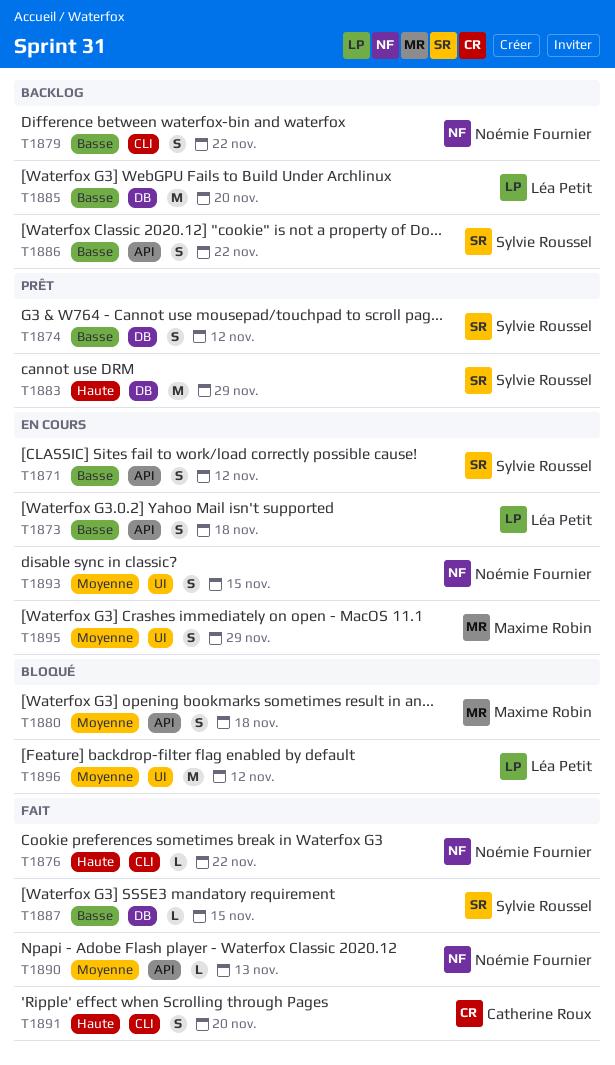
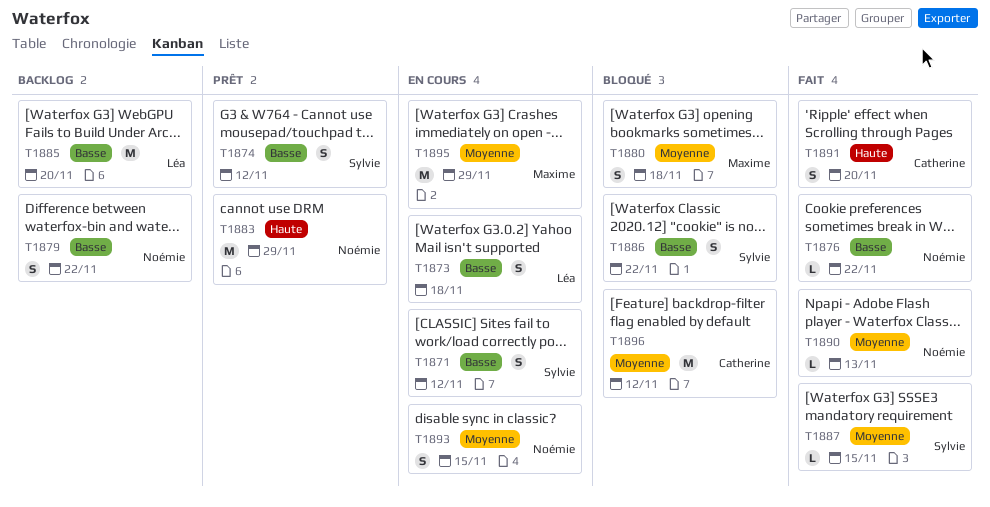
T1876, priority: Haute -> Basse
T1883, owner: Sylvie Roussel -> Noémie Fournier
T1886, status: Backlog -> Bloqué
T1887, priority: Basse -> Moyenne
T1895, estimate: S -> M
T1896, owner: Léa Petit -> Catherine Roux

